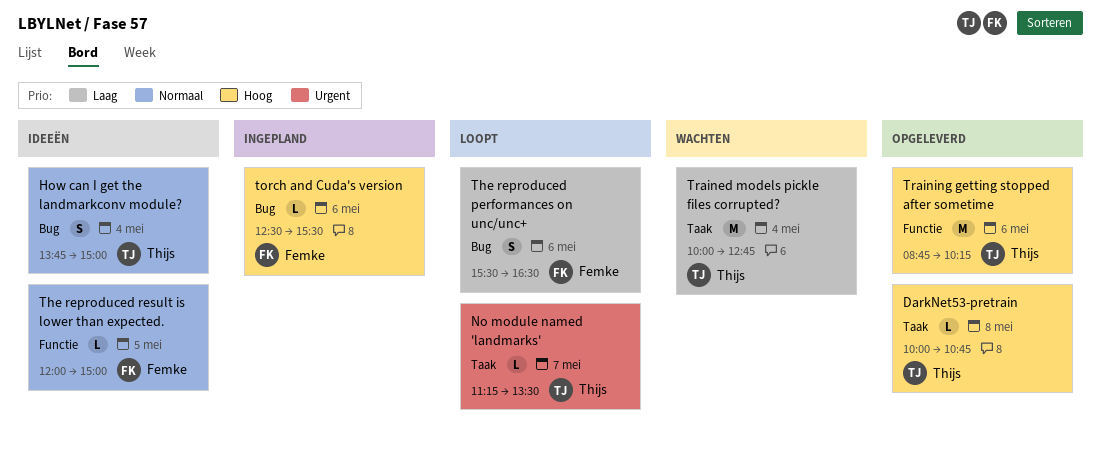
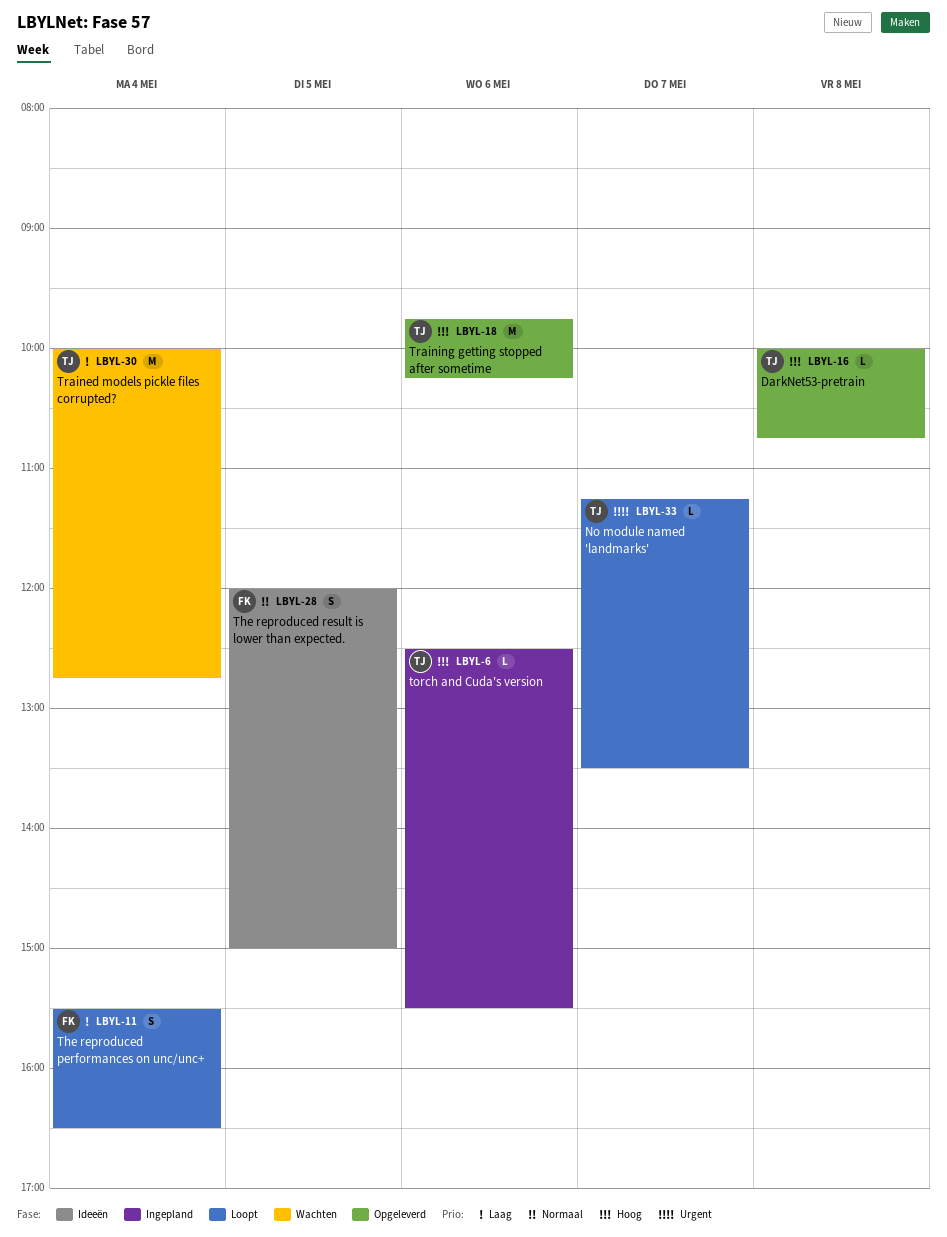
How can I get the landmarkconv module?: present -> none
The reproduced performances on unc/unc+, day: May 6 -> May 4
The reproduced result is lower than expected., estimate: L -> S
torch and Cuda's version, owner: Femke -> Thijs
Training getting stopped after sometime, begins: 08:45 -> 09:45

